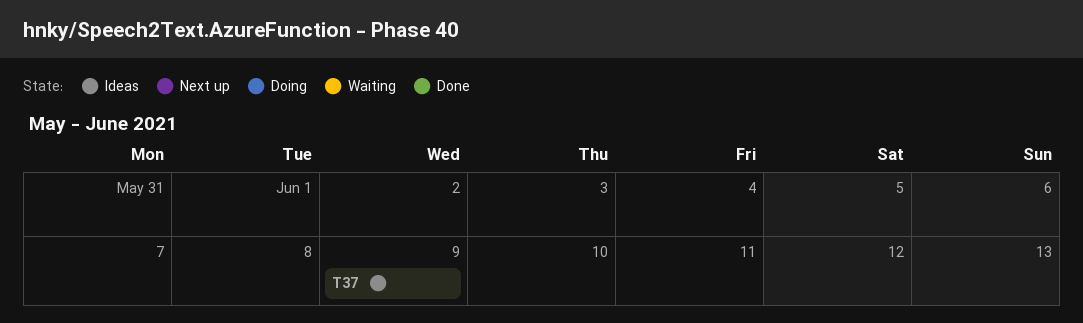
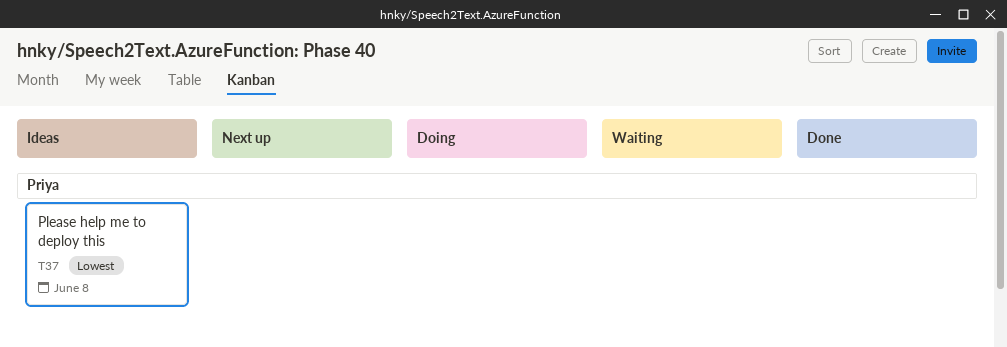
T37, due: Jun 9 -> Jun 8

